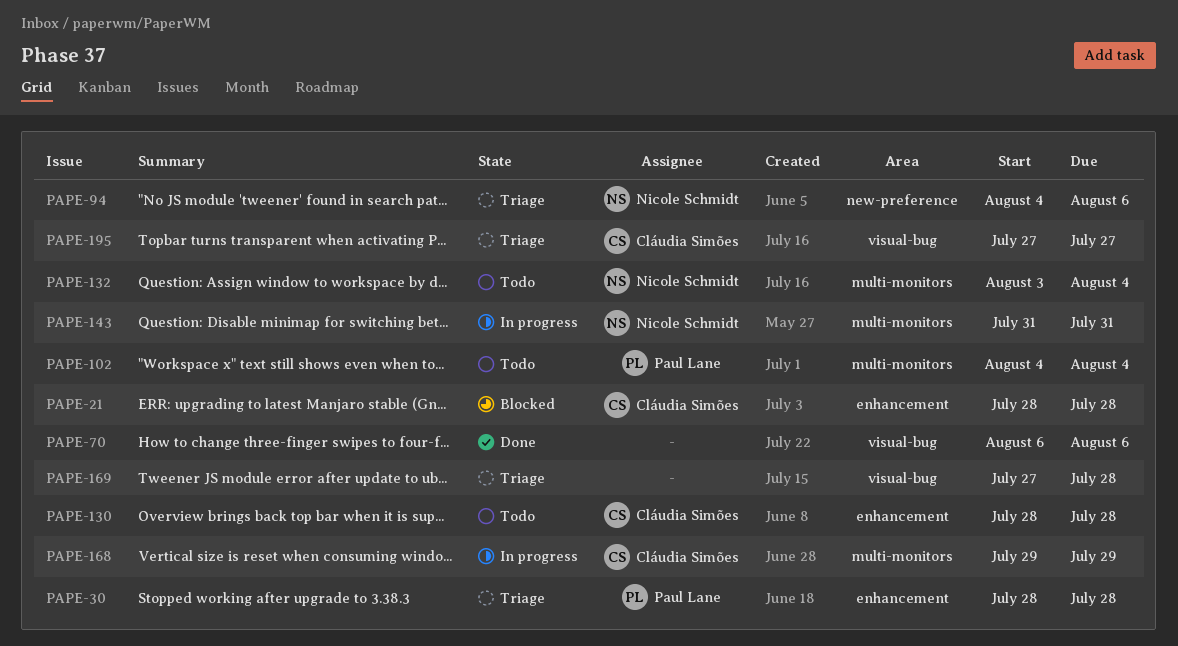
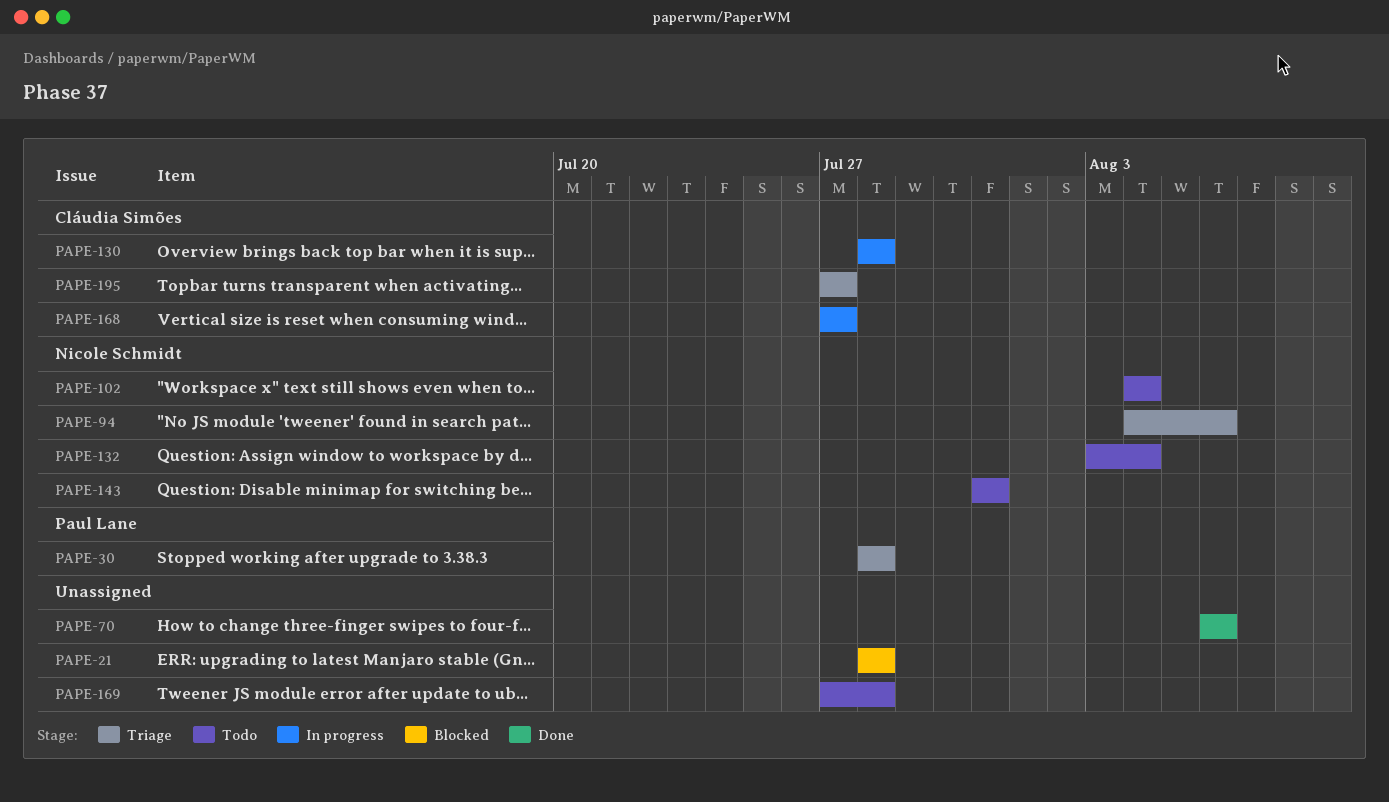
PAPE-21, owner: Cláudia Simões -> none
PAPE-102, owner: Paul Lane -> Nicole Schmidt
PAPE-130, status: Todo -> In progress
PAPE-143, status: In progress -> Todo
PAPE-168, start: Jul 29 -> Jul 27
PAPE-168, due: Jul 29 -> Jul 27
PAPE-169, status: Triage -> Todo

